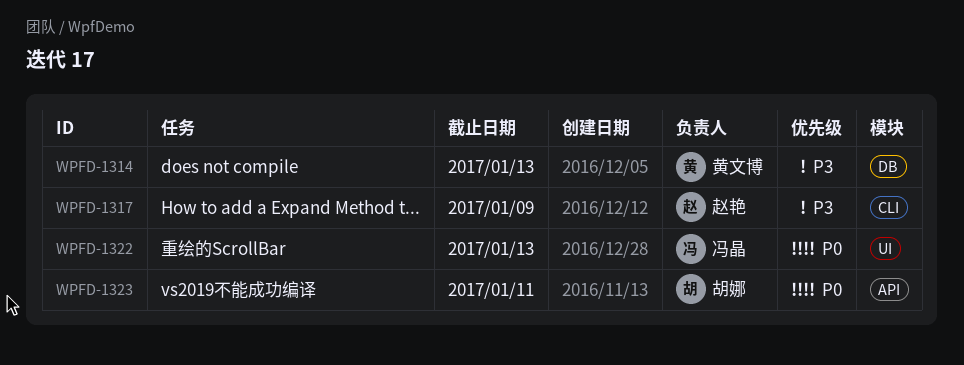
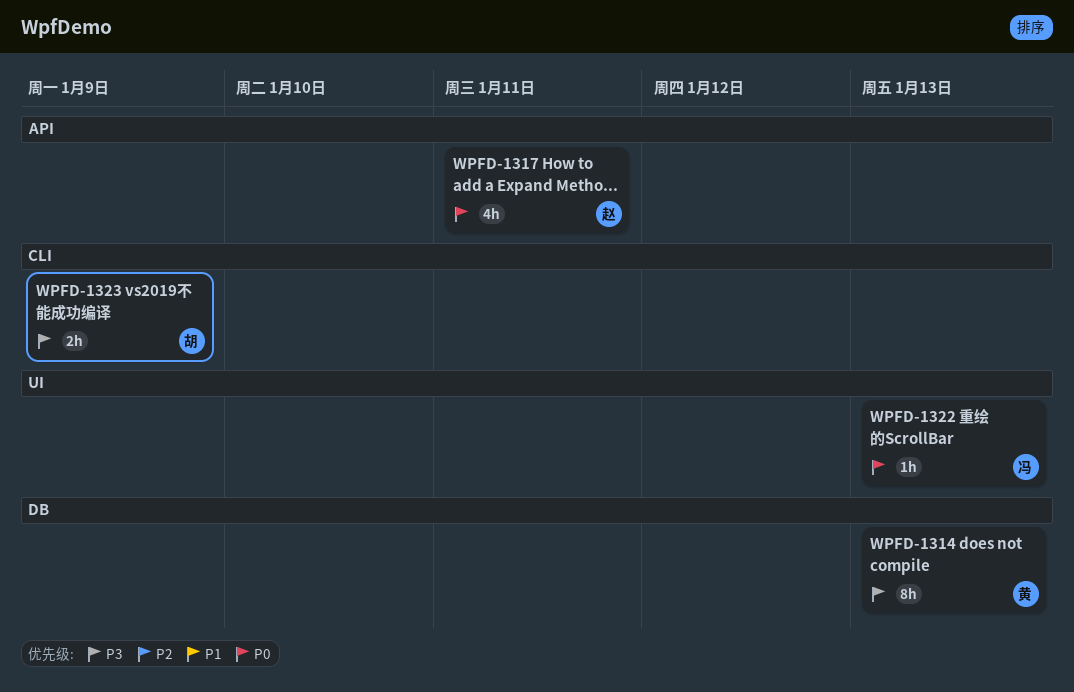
WPFD-1317, priority: P3 -> P0
WPFD-1317, label: CLI -> API
WPFD-1317, due: Jan 9 -> Jan 11
WPFD-1323, priority: P0 -> P3
WPFD-1323, label: API -> CLI
WPFD-1323, due: Jan 11 -> Jan 9

